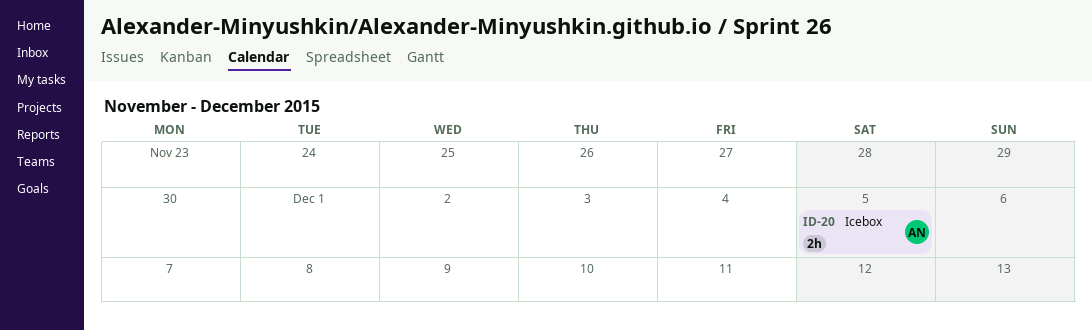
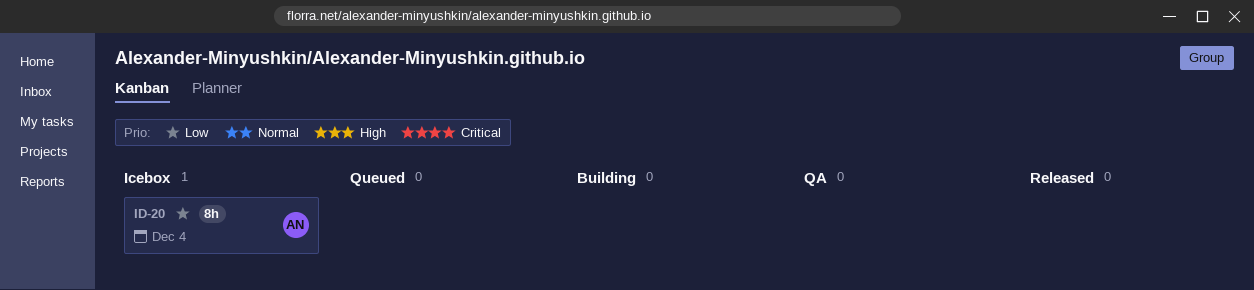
ID-20, estimate: 2h -> 8h
ID-20, due: Dec 5 -> Dec 4

